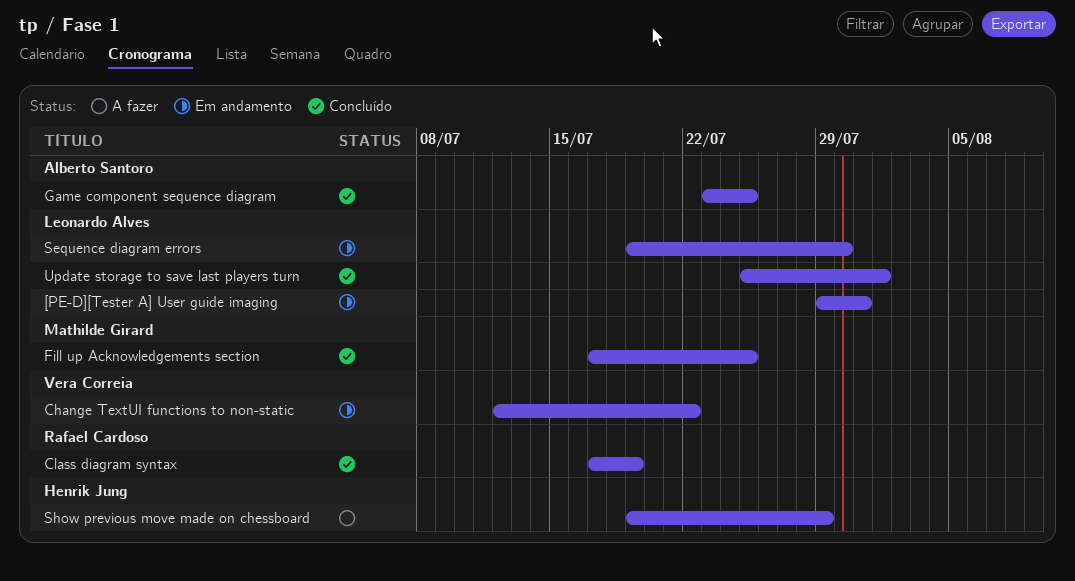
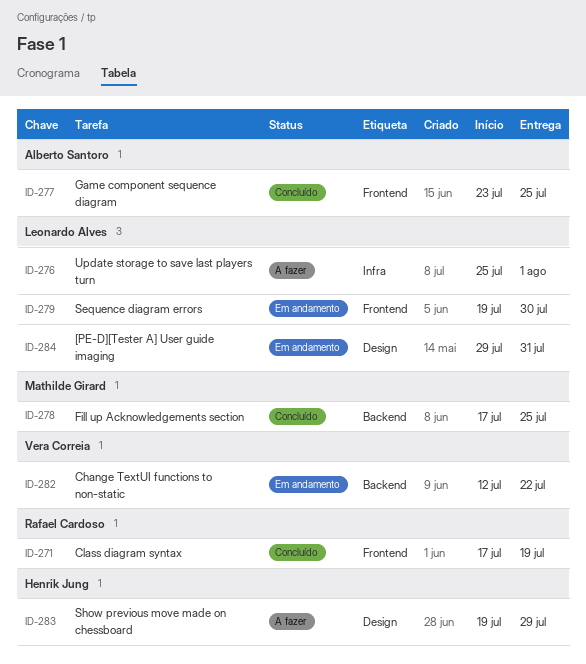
Update storage to save last players turn, status: Concluído -> A fazer

